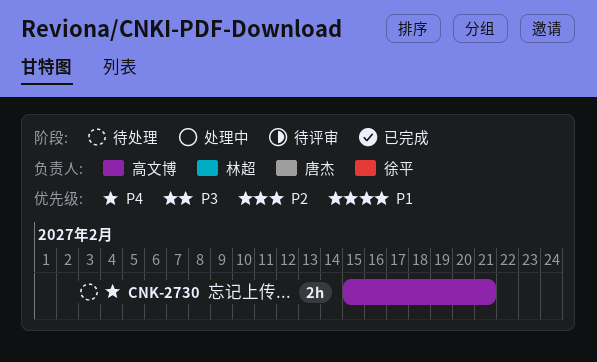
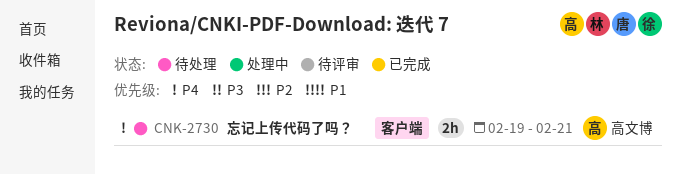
CNK-2730, start: Feb 15 -> Feb 19

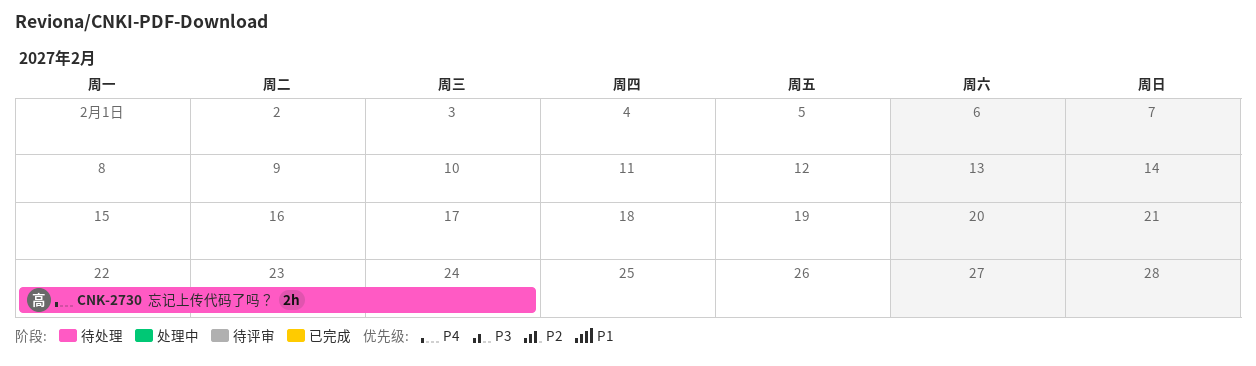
CNK-2730, start: Feb 19 -> Feb 22
CNK-2730, due: Feb 21 -> Feb 24

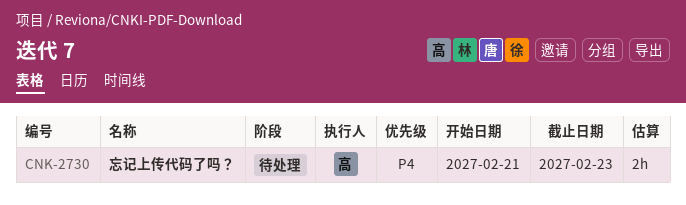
CNK-2730, start: Feb 22 -> Feb 21
CNK-2730, due: Feb 24 -> Feb 23

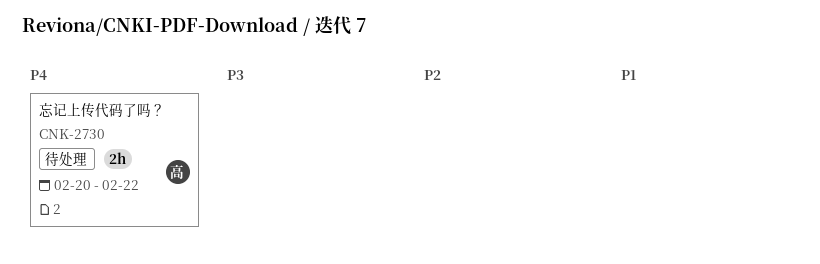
CNK-2730, start: Feb 21 -> Feb 20
CNK-2730, due: Feb 23 -> Feb 22

